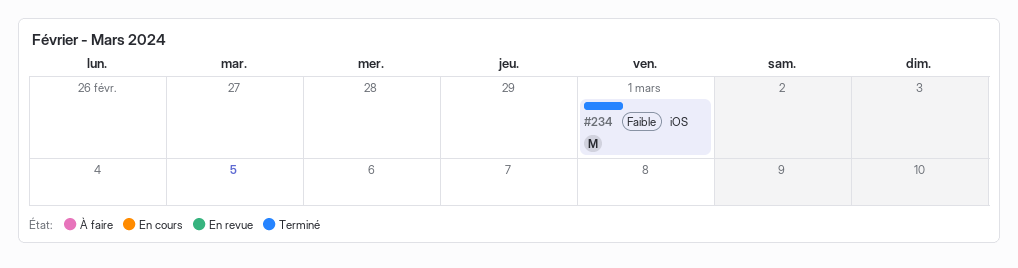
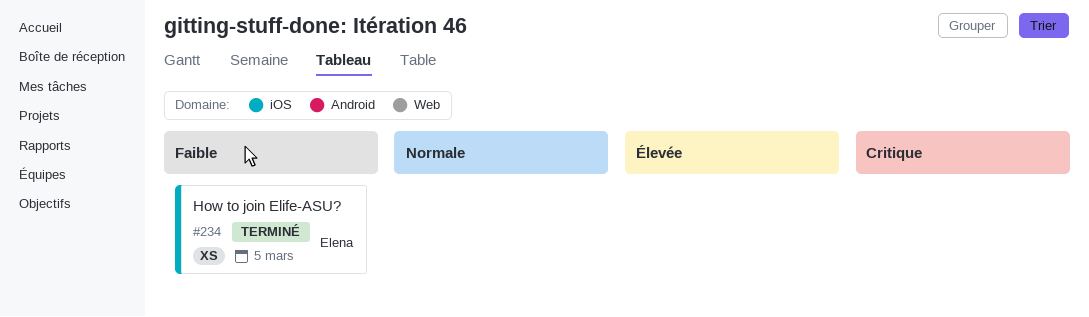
#234, estimate: M -> XS
#234, due: Mar 1 -> Mar 5

